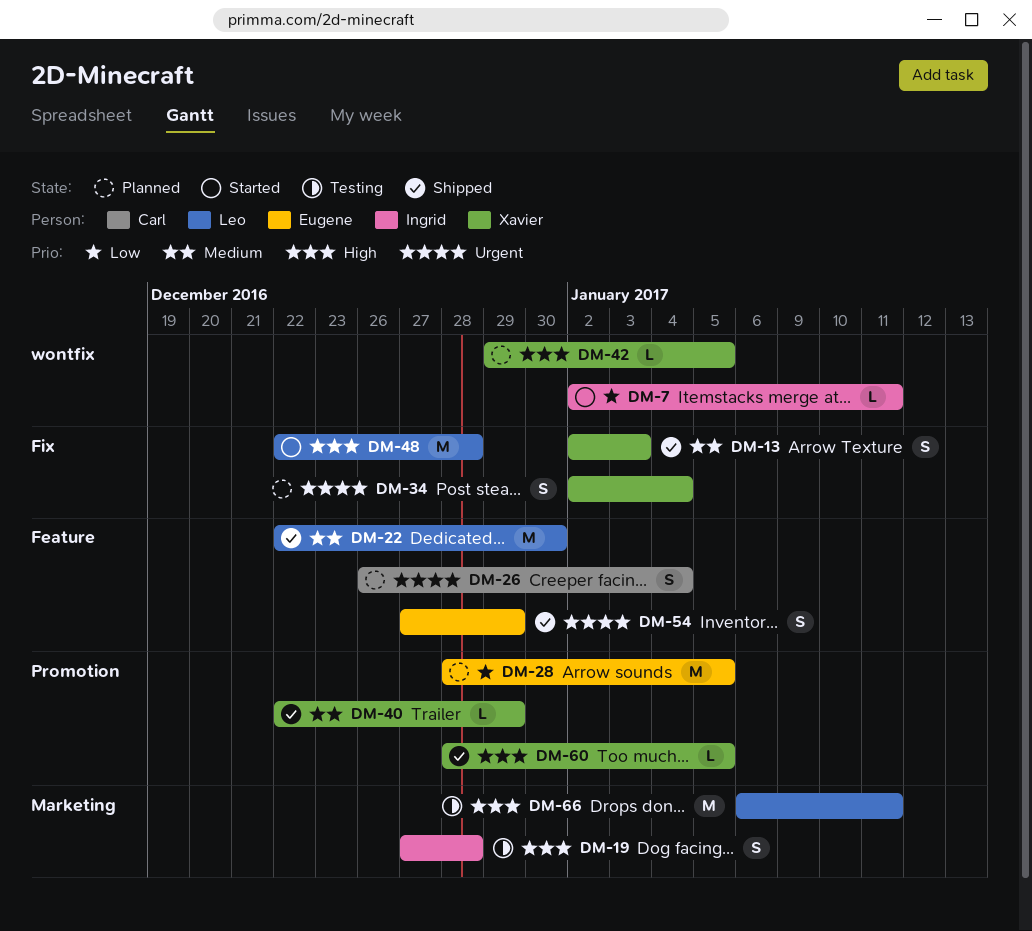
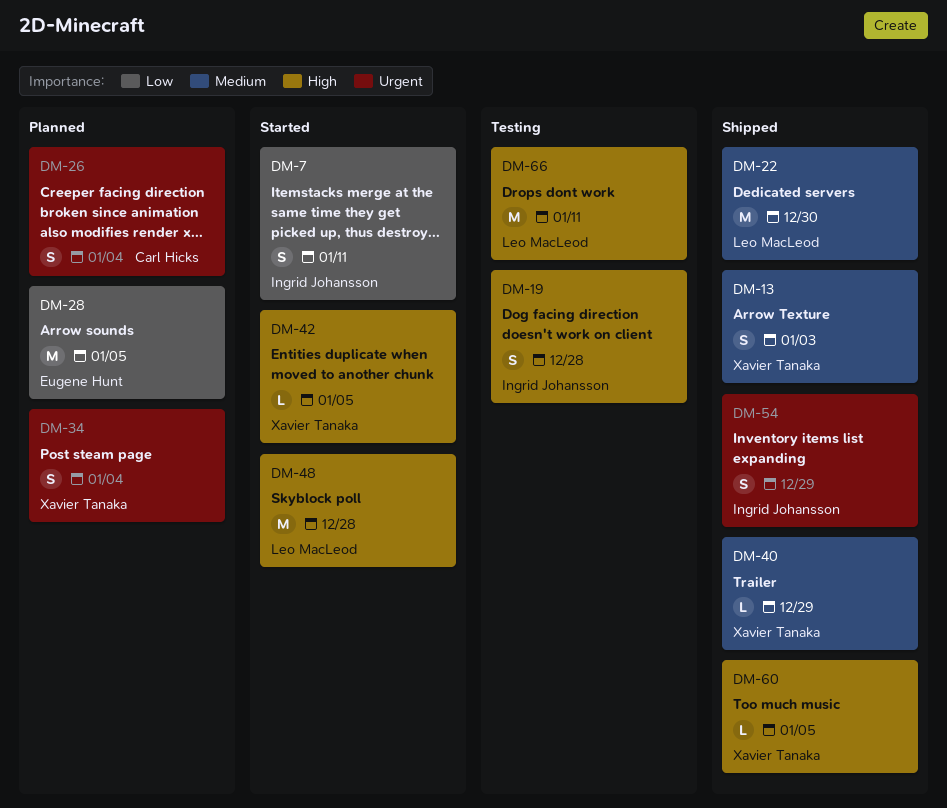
DM-7, estimate: L -> S
DM-42, status: Planned -> Started
DM-54, owner: Eugene Hunt -> Ingrid Johansson

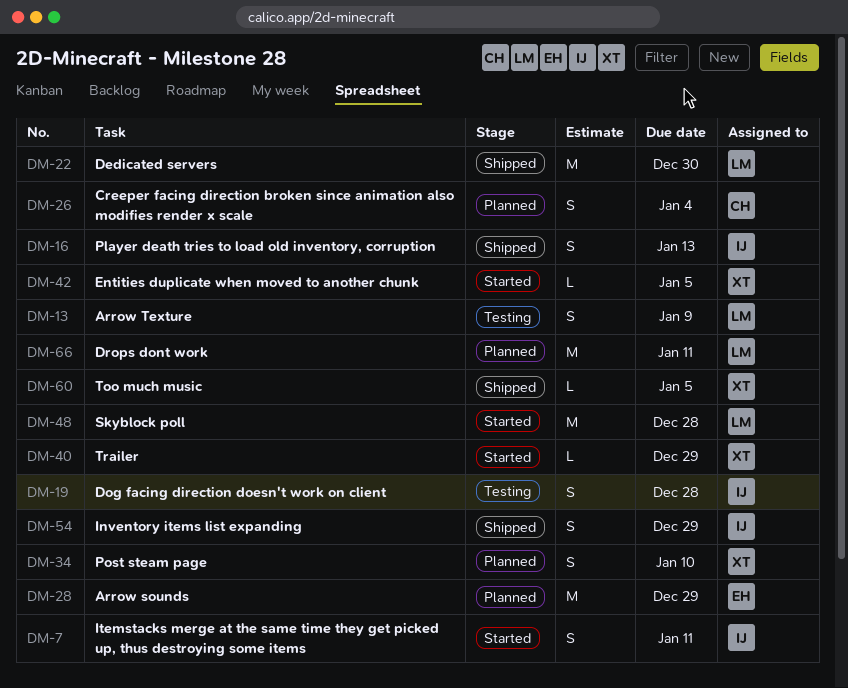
DM-13, status: Shipped -> Testing
DM-13, owner: Xavier Tanaka -> Leo MacLeod
DM-13, due: Jan 3 -> Jan 9
DM-16: none -> present
DM-28, due: Jan 5 -> Dec 29
DM-34, due: Jan 4 -> Jan 10
DM-40, status: Shipped -> Started
DM-66, status: Testing -> Planned

